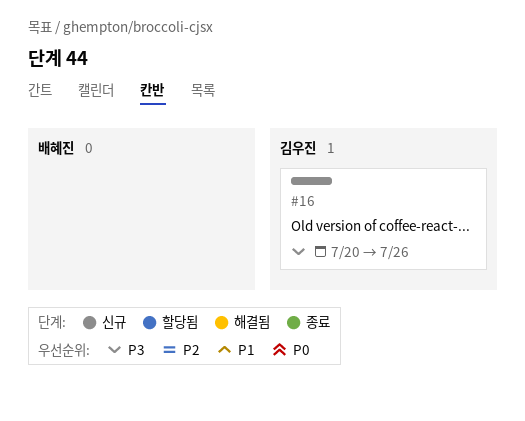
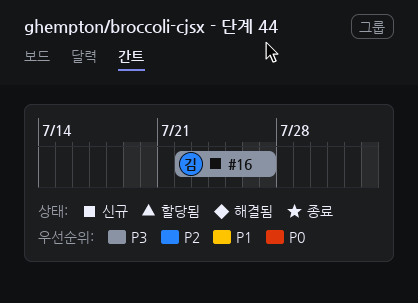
#16, start: Jul 20 -> Jul 22
#16, due: Jul 26 -> Jul 27

